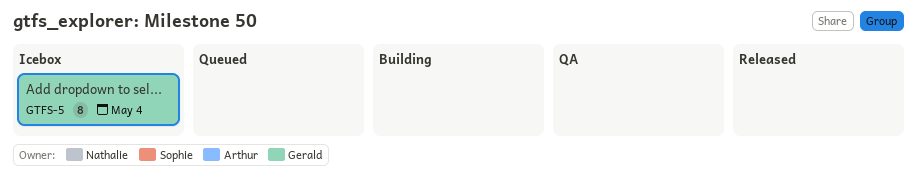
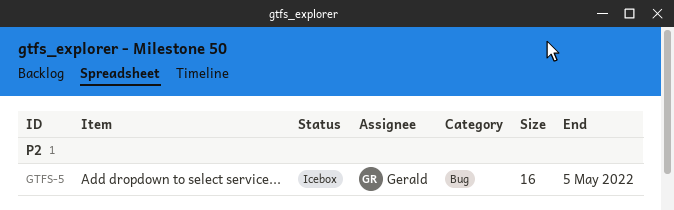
GTFS-5, estimate: 8 -> 16
GTFS-5, due: May 4 -> May 5

